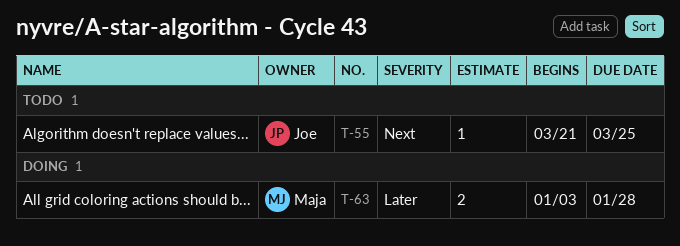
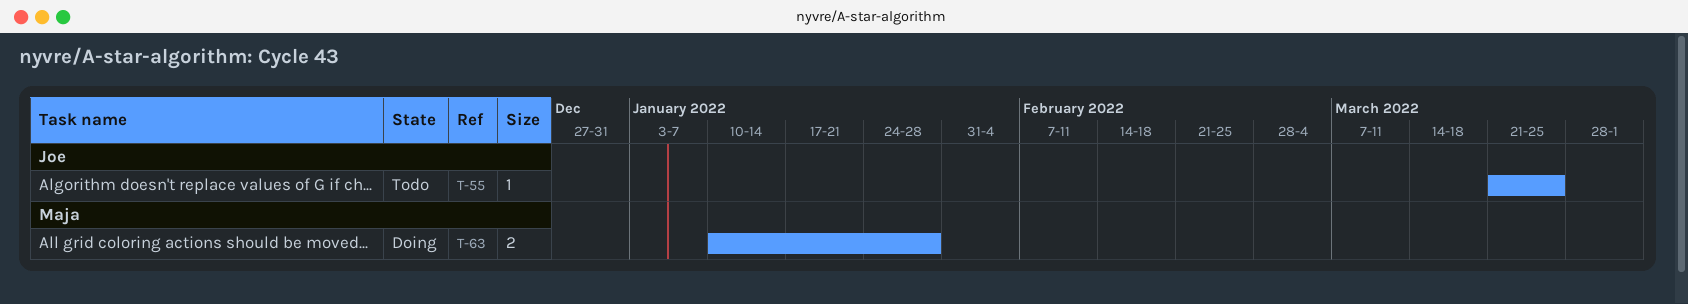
T-63, start: Jan 3 -> Jan 10

